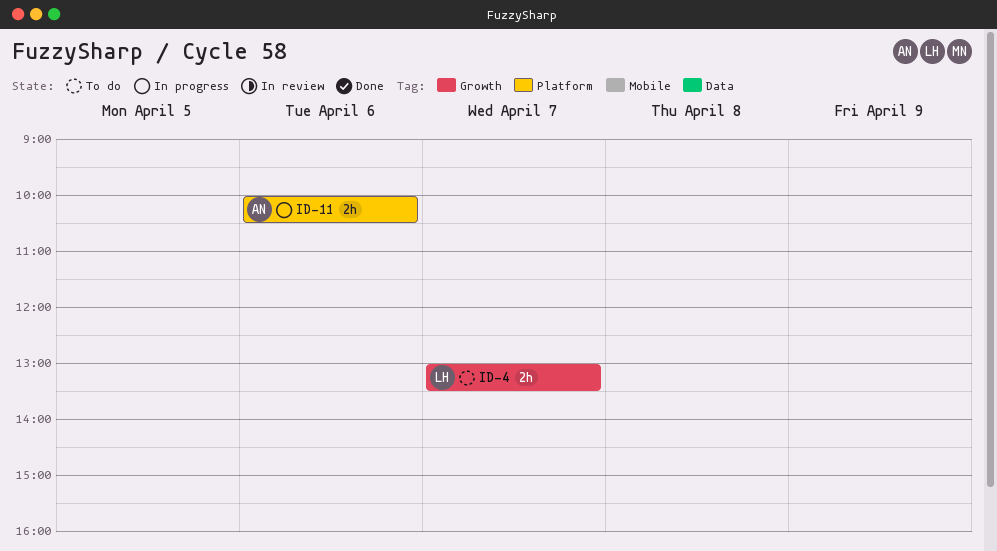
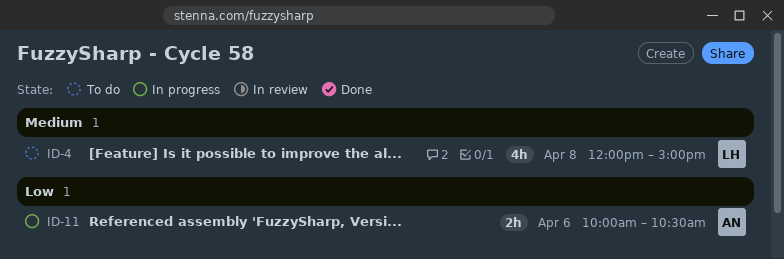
ID-4, estimate: 2h -> 4h
ID-4, day: Apr 7 -> Apr 8
ID-4, begins: 13:00 -> 12:00
ID-4, ends: 13:30 -> 15:00

